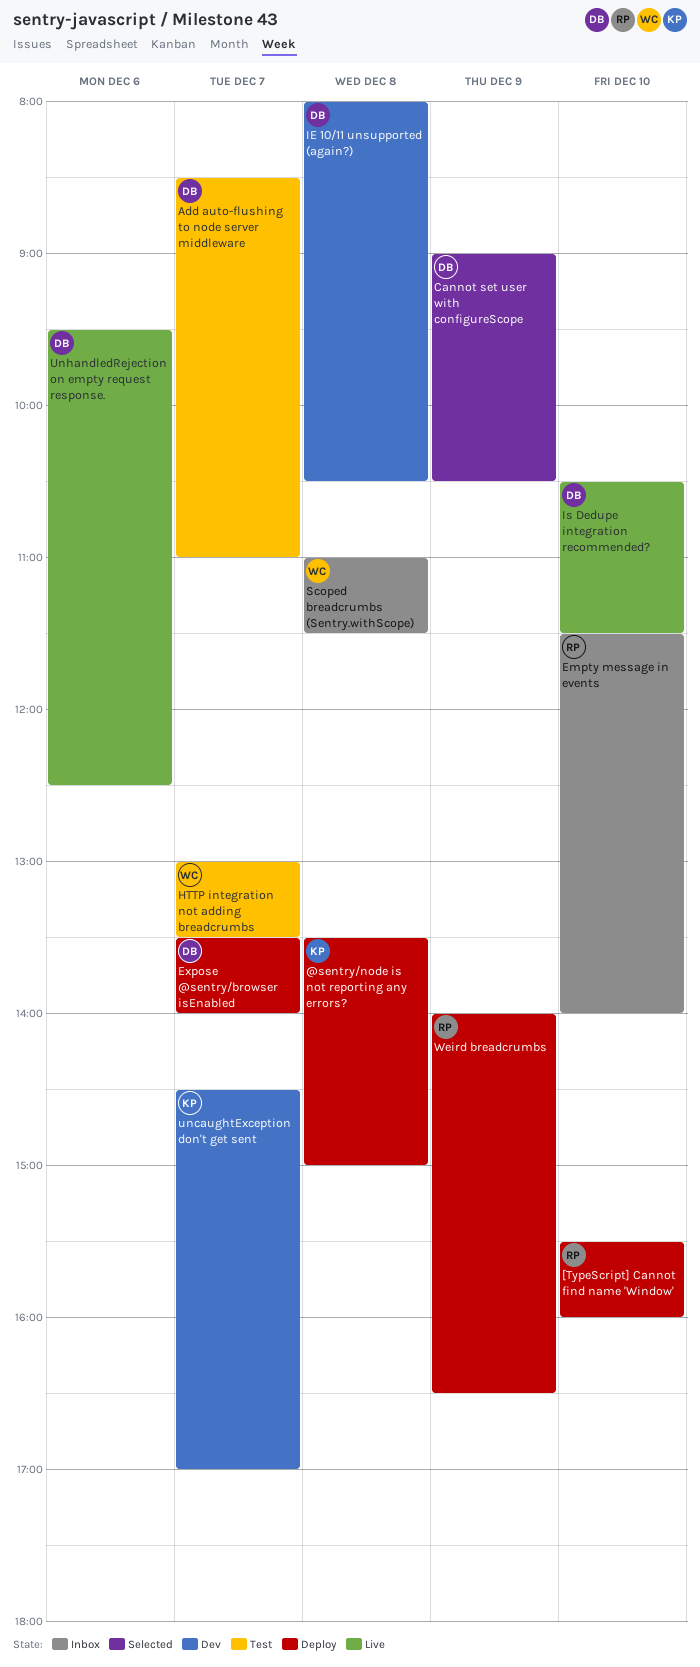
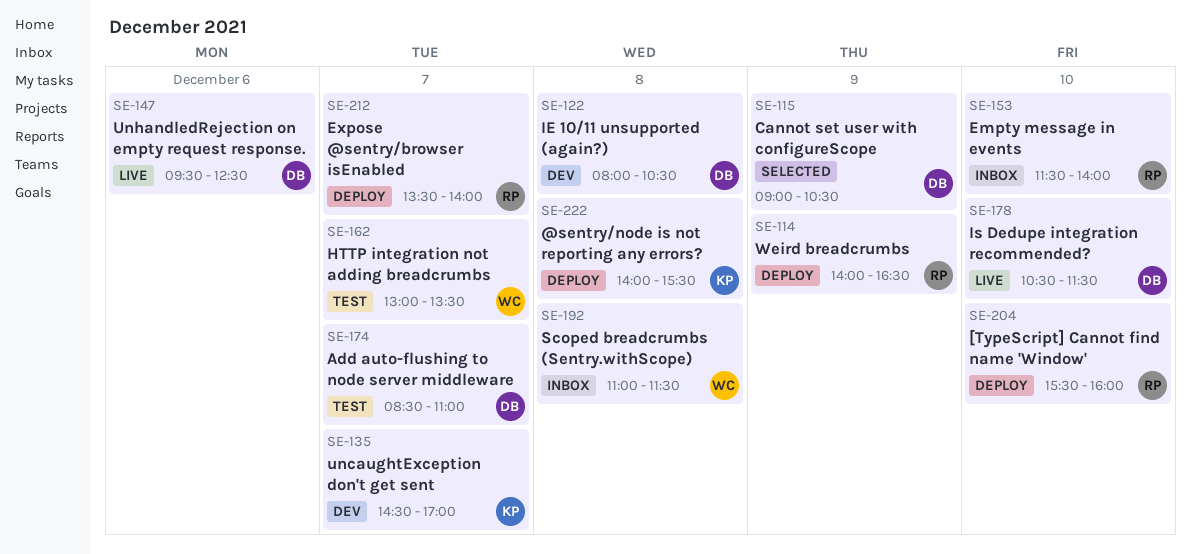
@sentry/node is not reporting any errors?, begins: 13:30 -> 14:00
@sentry/node is not reporting any errors?, ends: 15:00 -> 15:30
Expose @sentry/browser isEnabled, owner: DB -> RP

